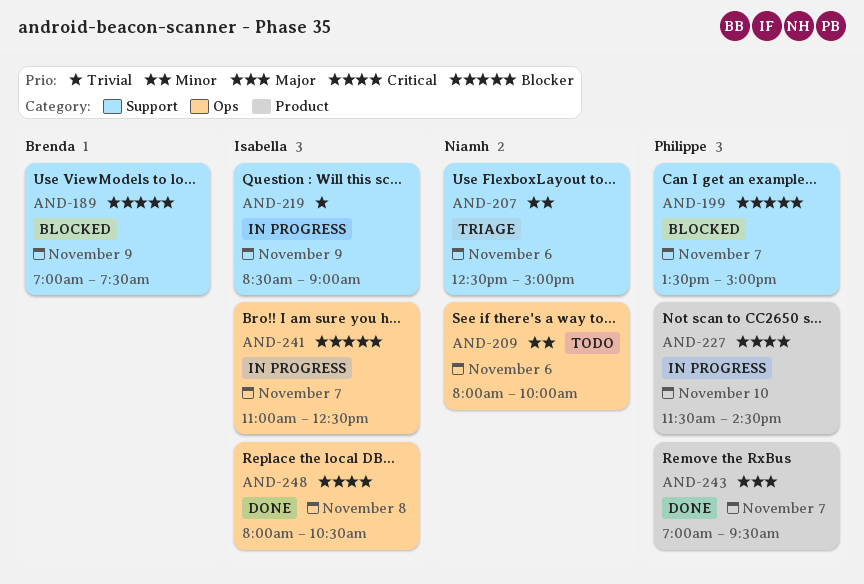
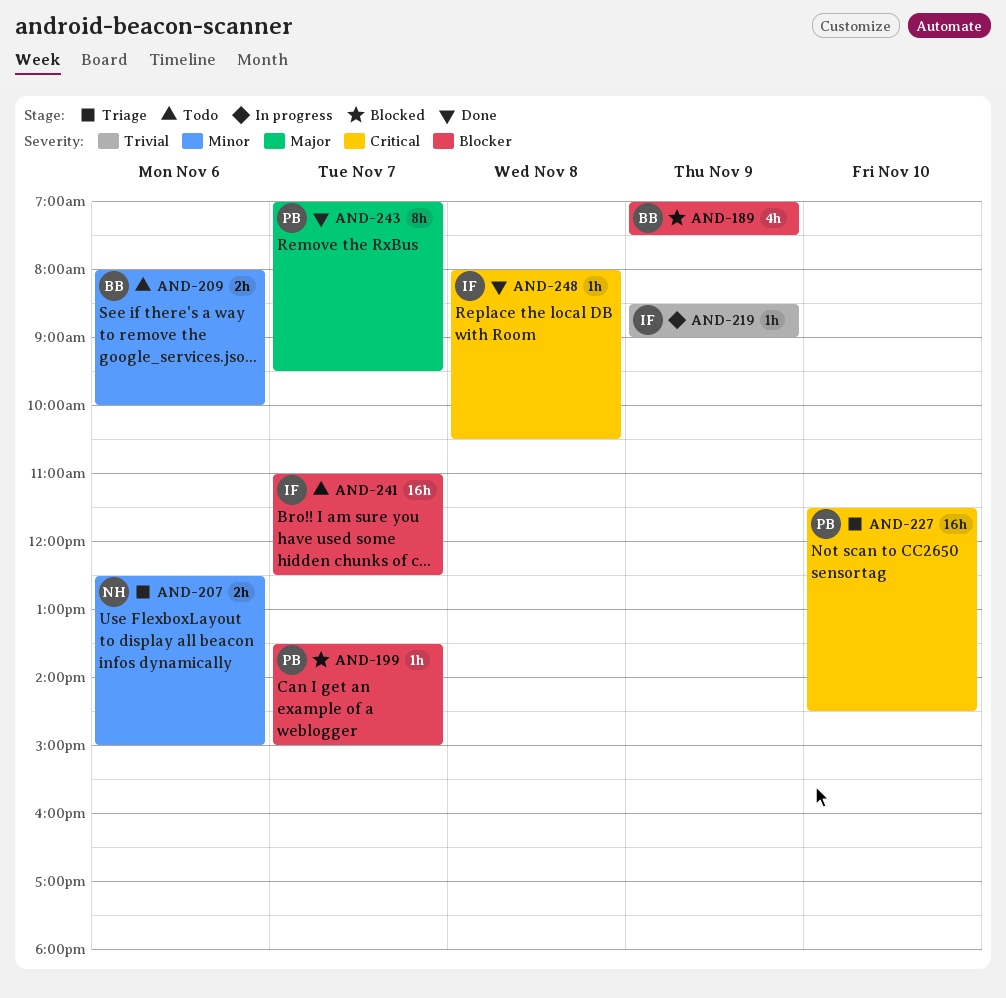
AND-209, owner: Niamh -> Brenda
AND-227, status: In progress -> Triage
AND-241, status: In progress -> Todo

